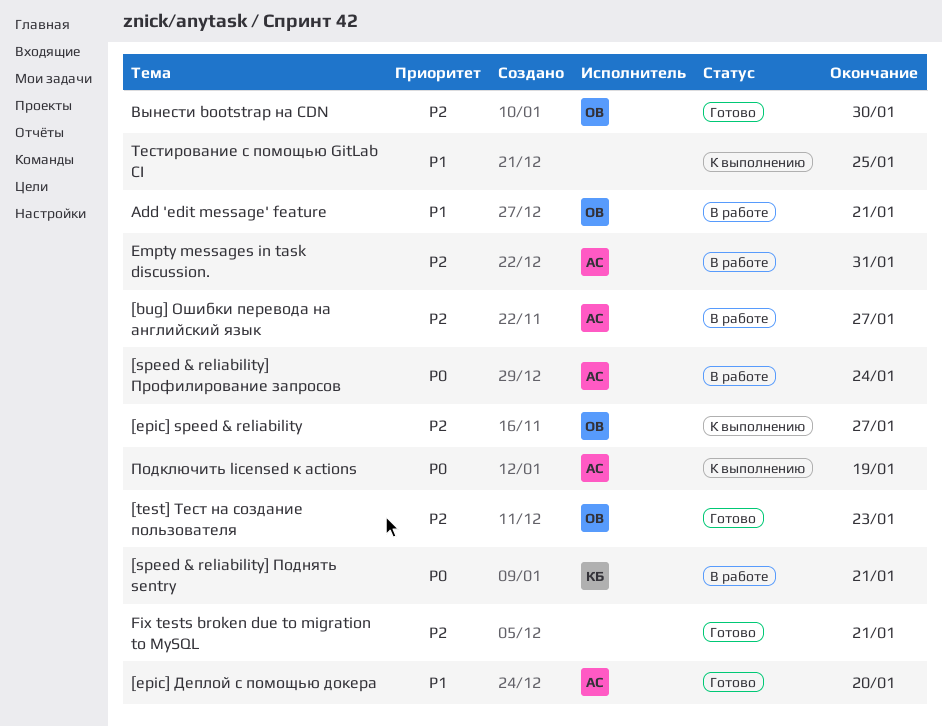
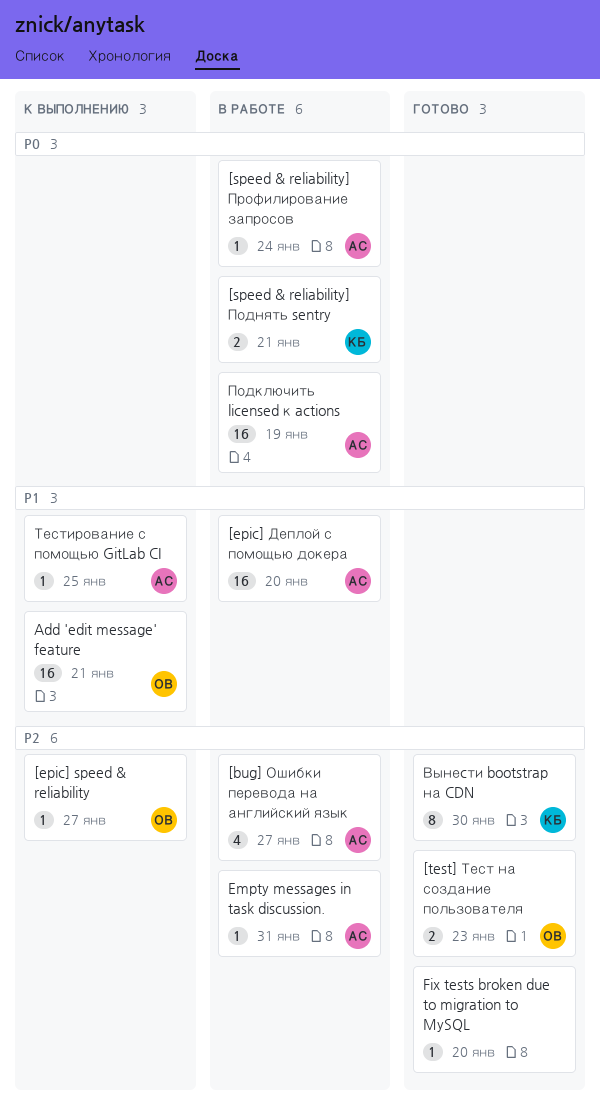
[epic] Деплой с помощью докера, status: Готово -> В работе
Add 'edit message' feature, status: В работе -> К выполнению
Fix tests broken due to migration to MySQL, due: Jan 21 -> Jan 20
Вынеcти bootstrap на CDN, owner: ОВ -> КБ
Подключить licensed к actions, status: К выполнению -> В работе
Тестирование с помощью GitLab CI, owner: none -> АС

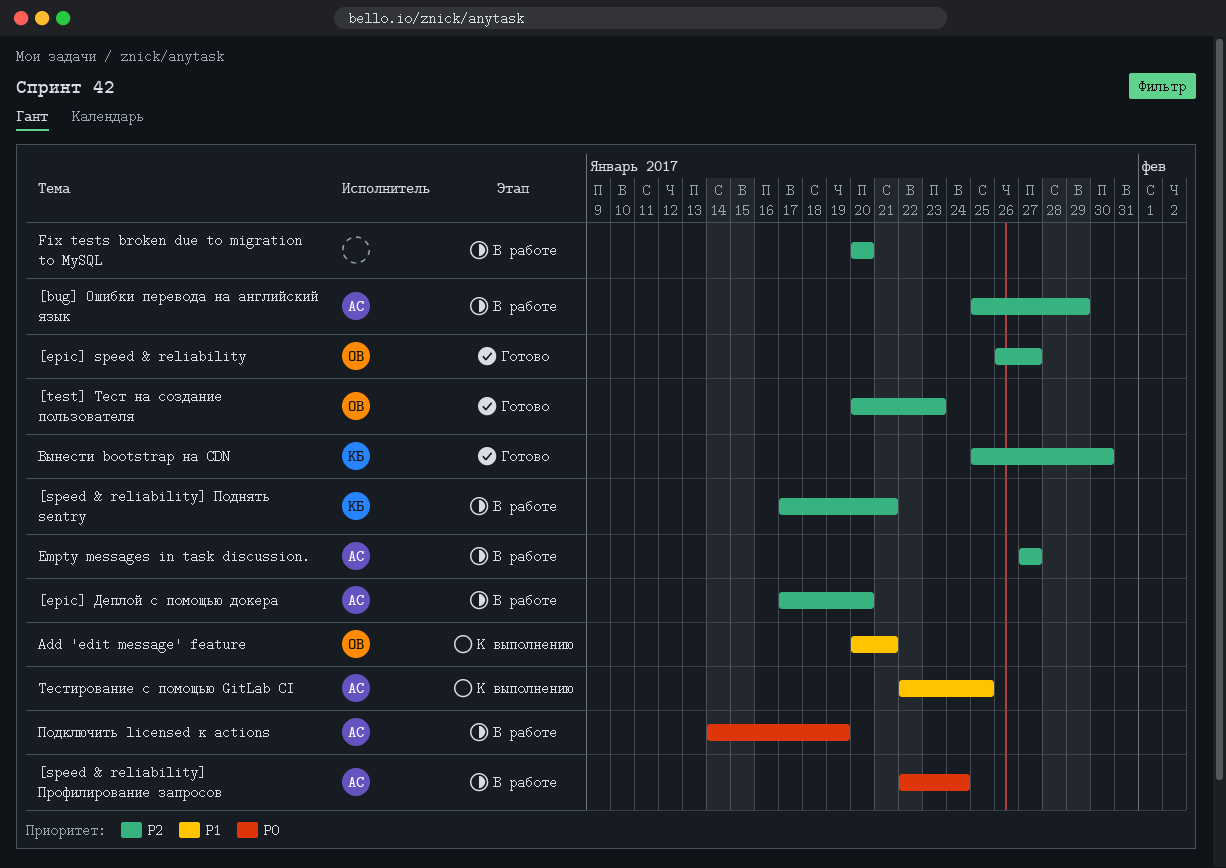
[bug] Ошибки перевода на английский язык, due: Jan 27 -> Jan 29
[epic] speed & reliability, status: К выполнению -> Готово
[epic] Деплой с помощью докера, priority: P1 -> P2
[speed & reliability] Поднять sentry, priority: P0 -> P2
Empty messages in task discussion., due: Jan 31 -> Jan 27
Fix tests broken due to migration to MySQL, status: Готово -> В работе

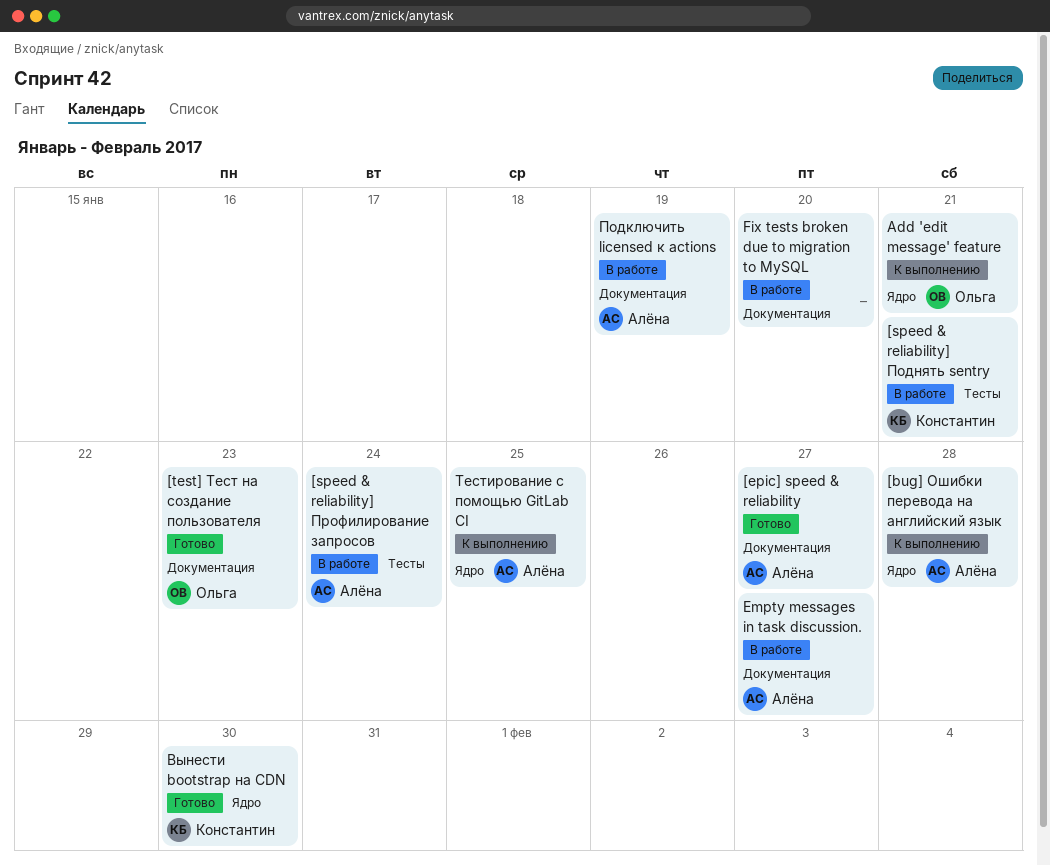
[bug] Ошибки перевода на английский язык, status: В работе -> К выполнению
[bug] Ошибки перевода на английский язык, due: Jan 29 -> Jan 28
[epic] speed & reliability, owner: Ольга -> Алёна
[epic] Деплой с помощью докера: present -> none

